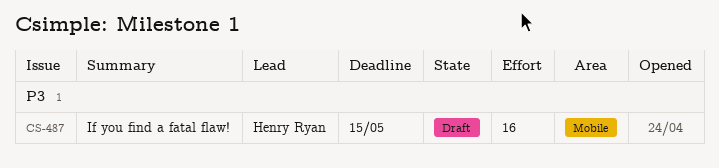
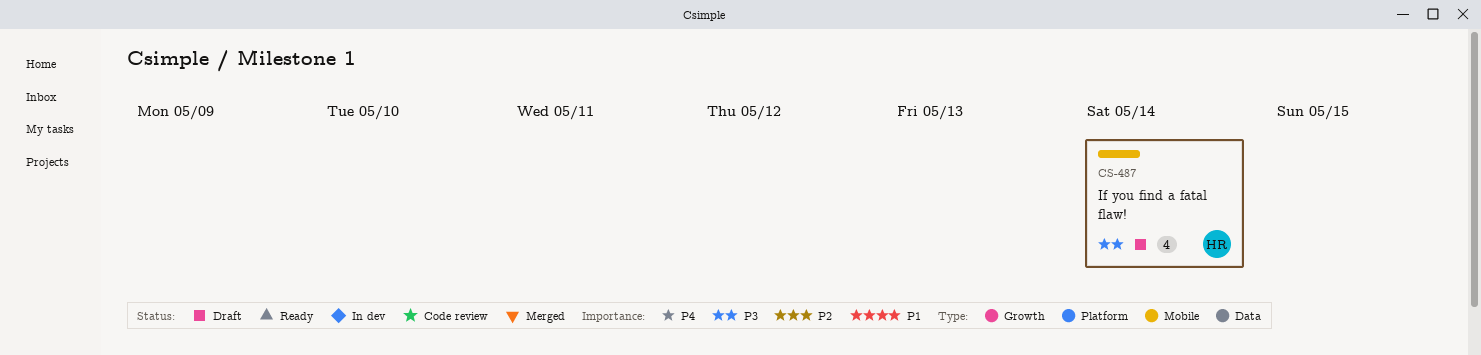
CS-487, estimate: 16 -> 4
CS-487, due: May 15 -> May 14

